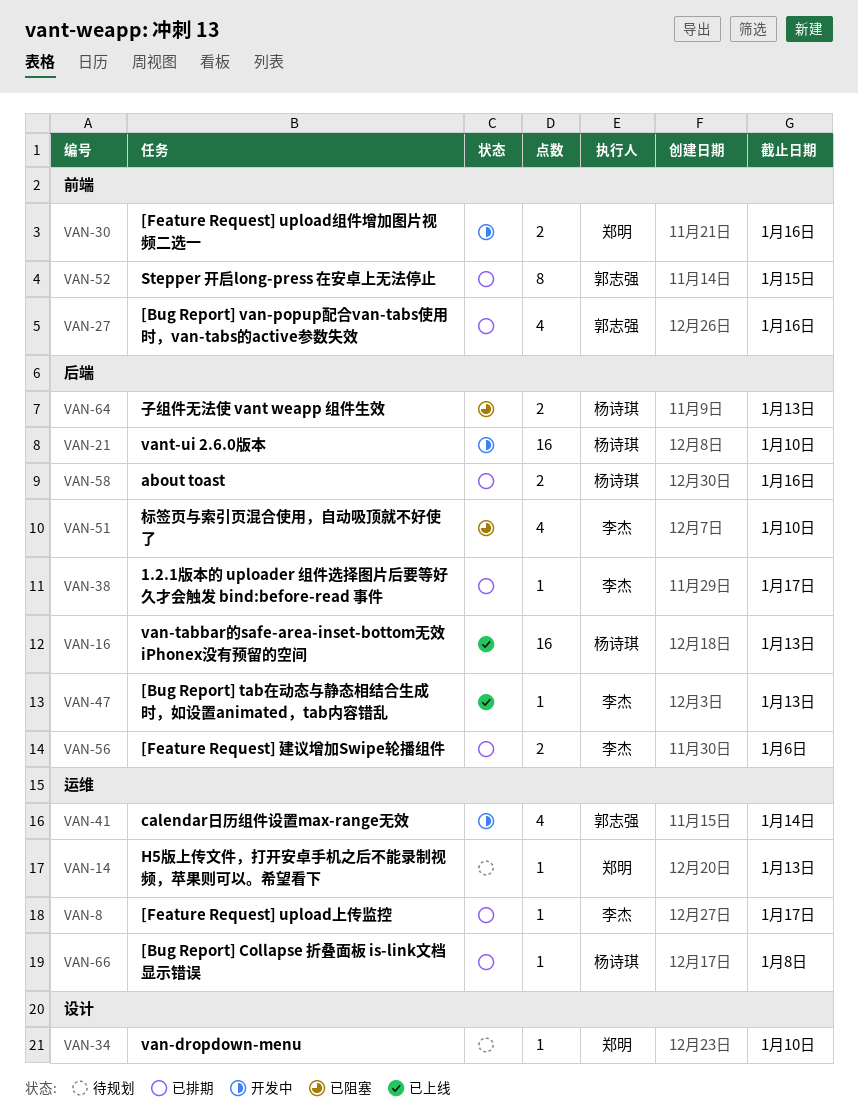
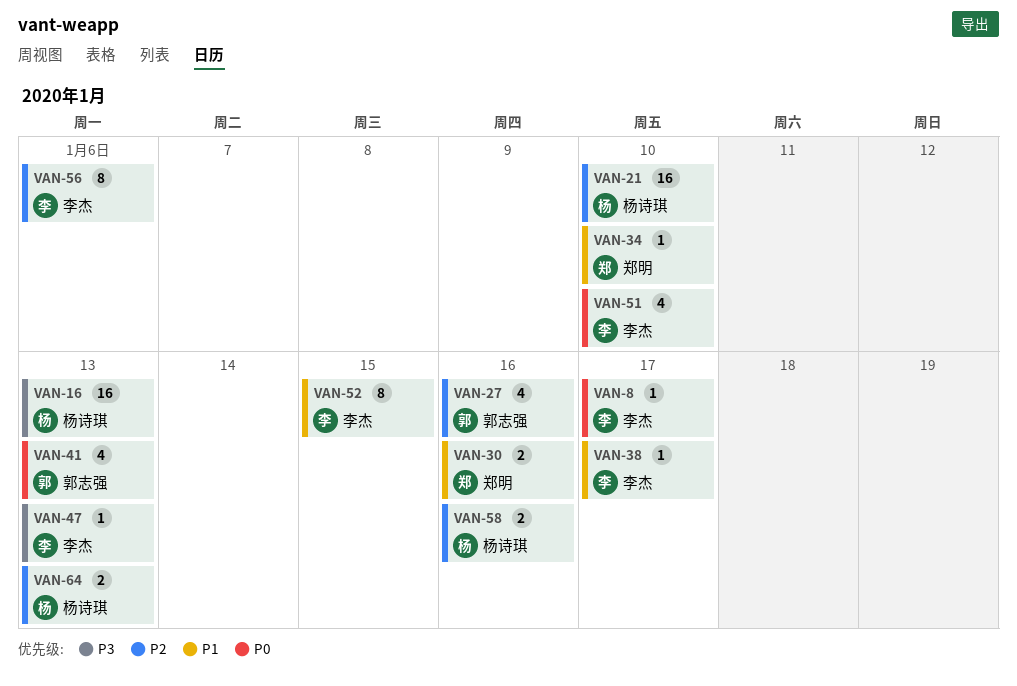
VAN-14: present -> none
VAN-41, due: Jan 14 -> Jan 13
VAN-52, owner: 郭志强 -> 李杰
VAN-56, estimate: 2 -> 8
VAN-66: present -> none

